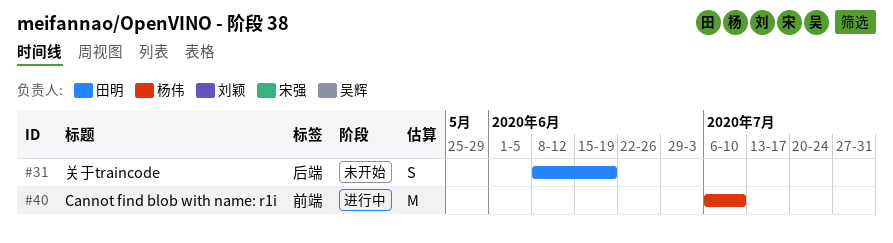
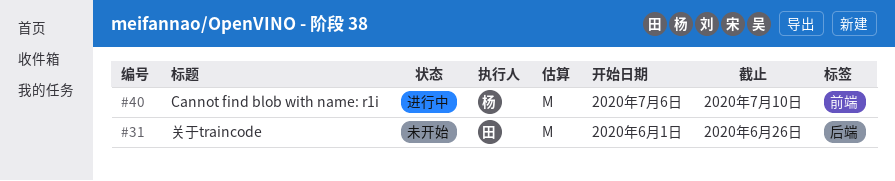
#31, estimate: S -> M
#31, start: Jun 8 -> Jun 1
#31, due: Jun 19 -> Jun 26

